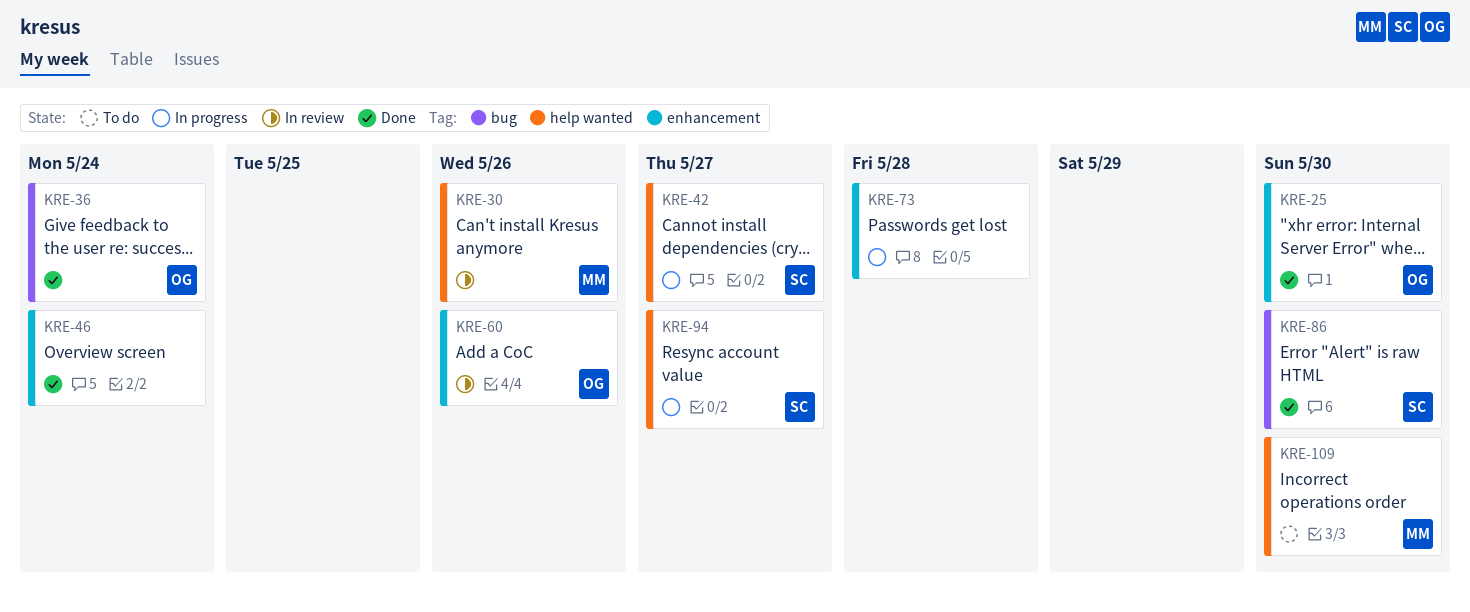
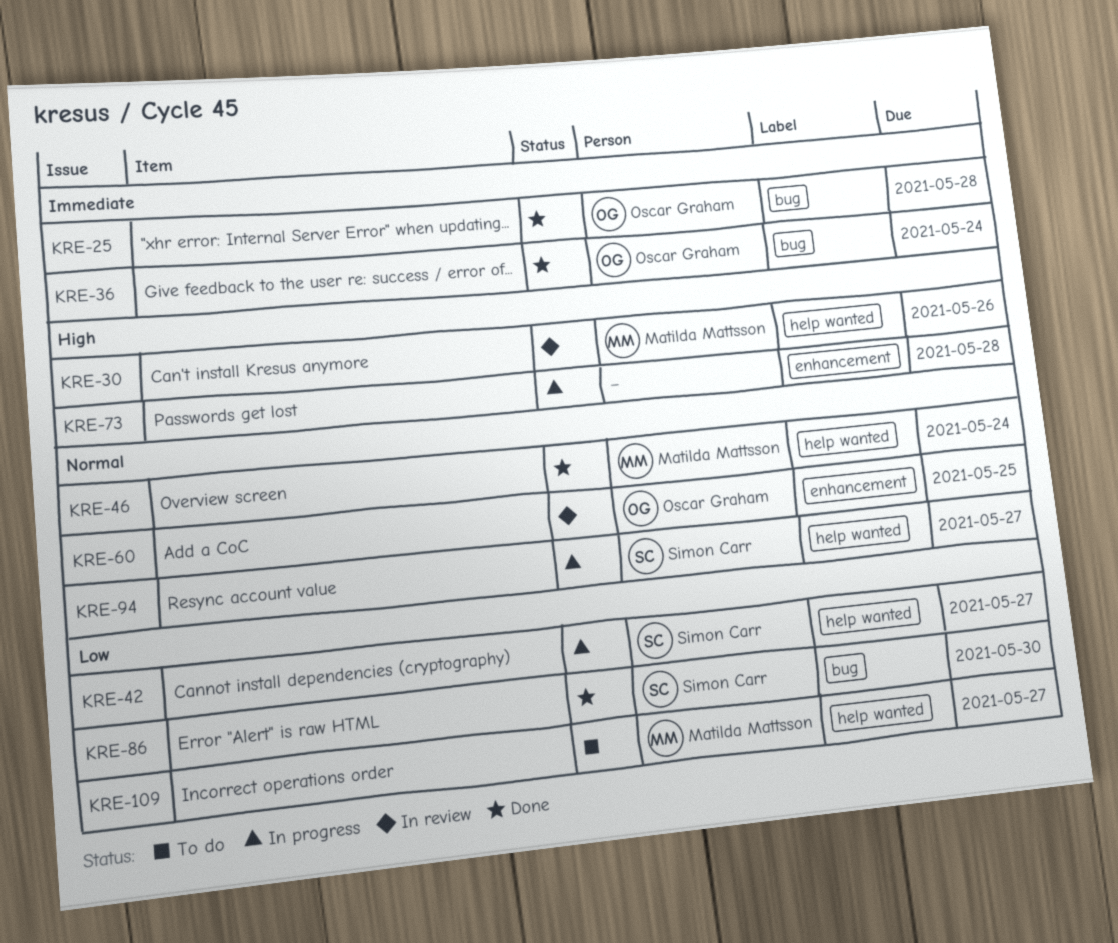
KRE-25, label: enhancement -> bug
KRE-25, due: May 30 -> May 28
KRE-46, owner: none -> Matilda Mattsson
KRE-46, label: enhancement -> help wanted
KRE-60, due: May 26 -> May 25
KRE-109, due: May 30 -> May 27

